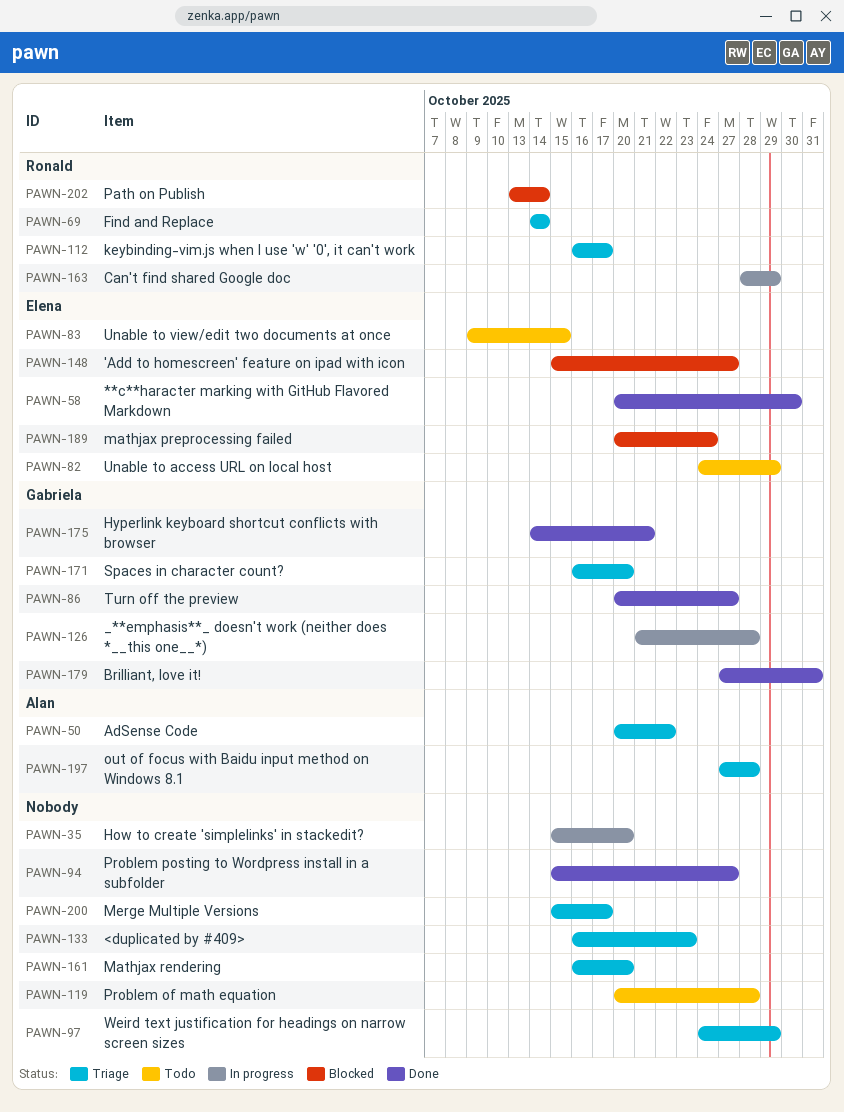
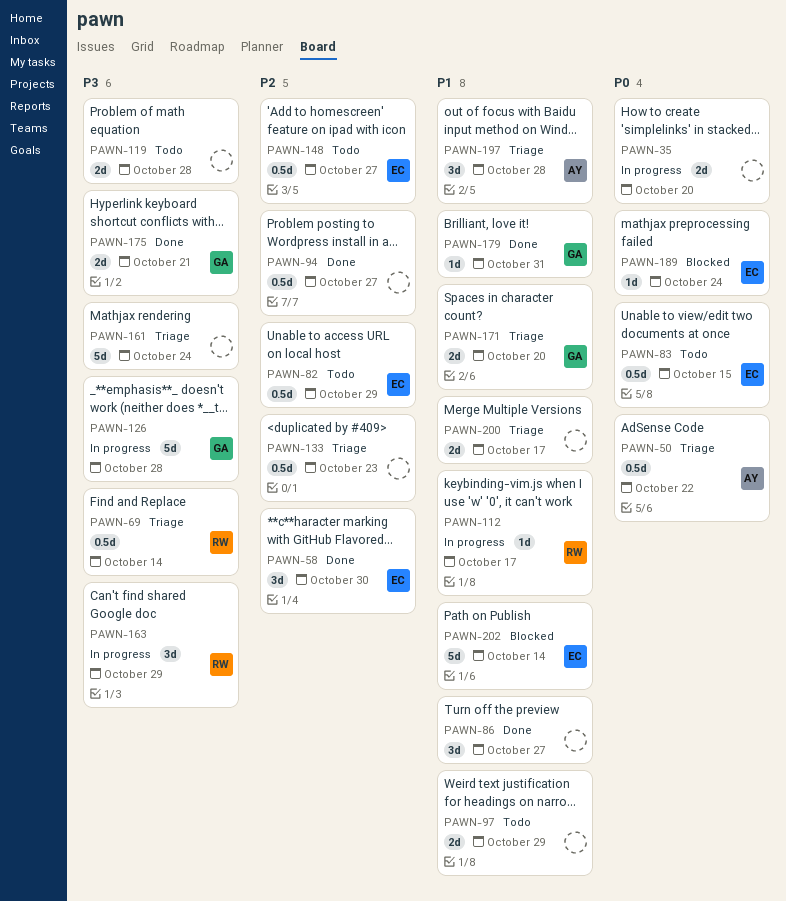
PAWN-86, owner: Gabriela -> none
PAWN-97, status: Triage -> Todo
PAWN-112, status: Triage -> In progress
PAWN-148, status: Blocked -> Todo
PAWN-161, due: Oct 20 -> Oct 24
PAWN-202, owner: Ronald -> Elena

